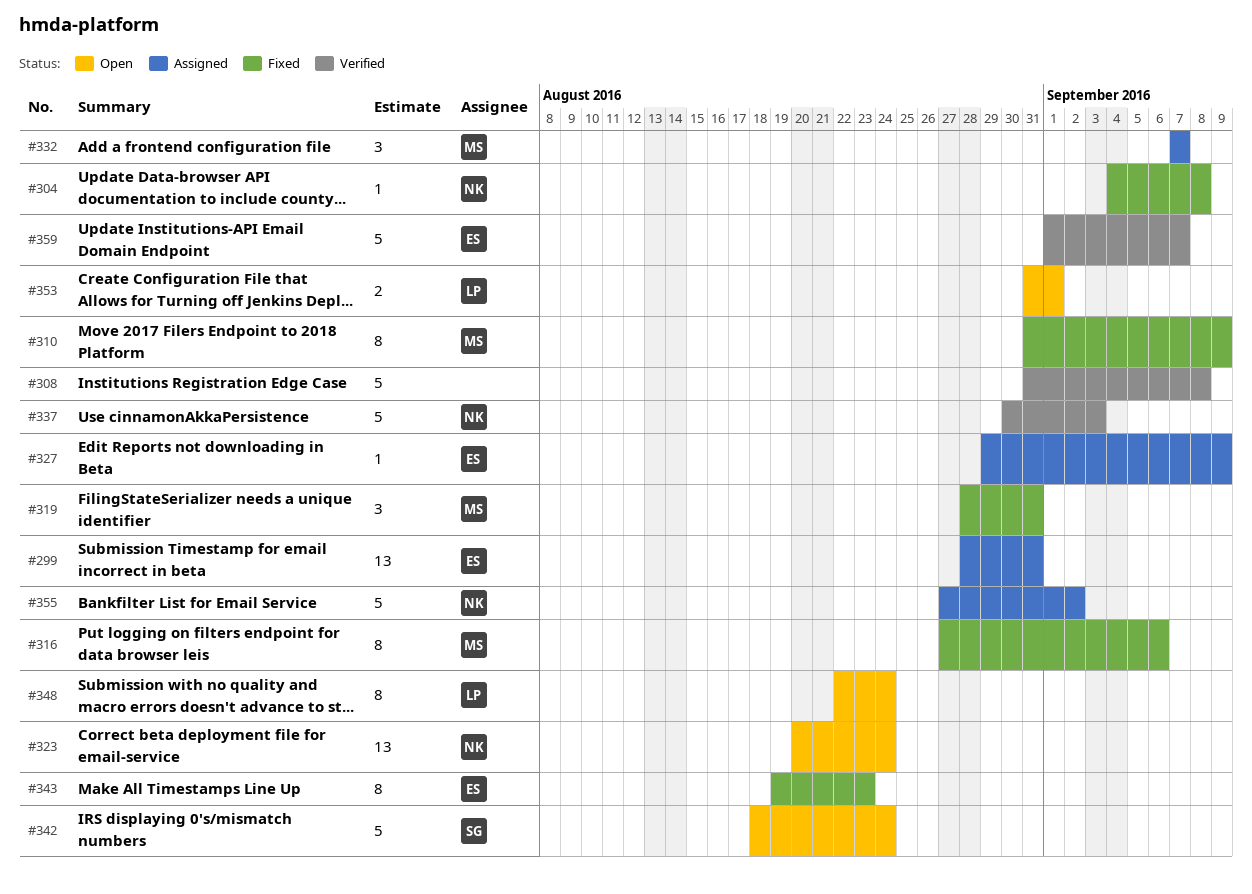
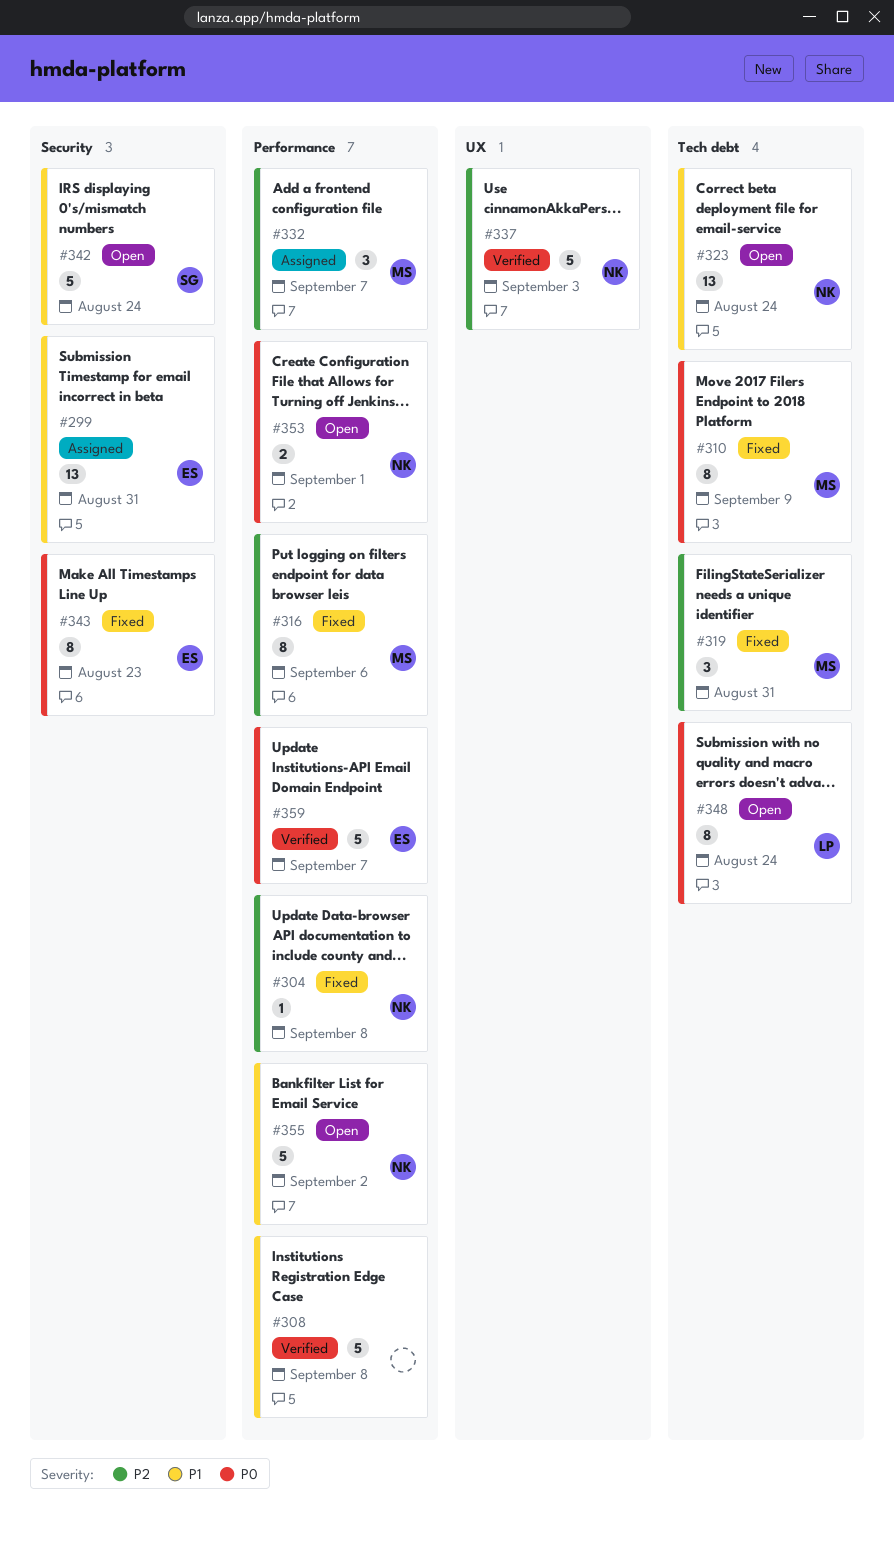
#327: present -> none
#353, owner: LP -> NK
#355, status: Assigned -> Open

